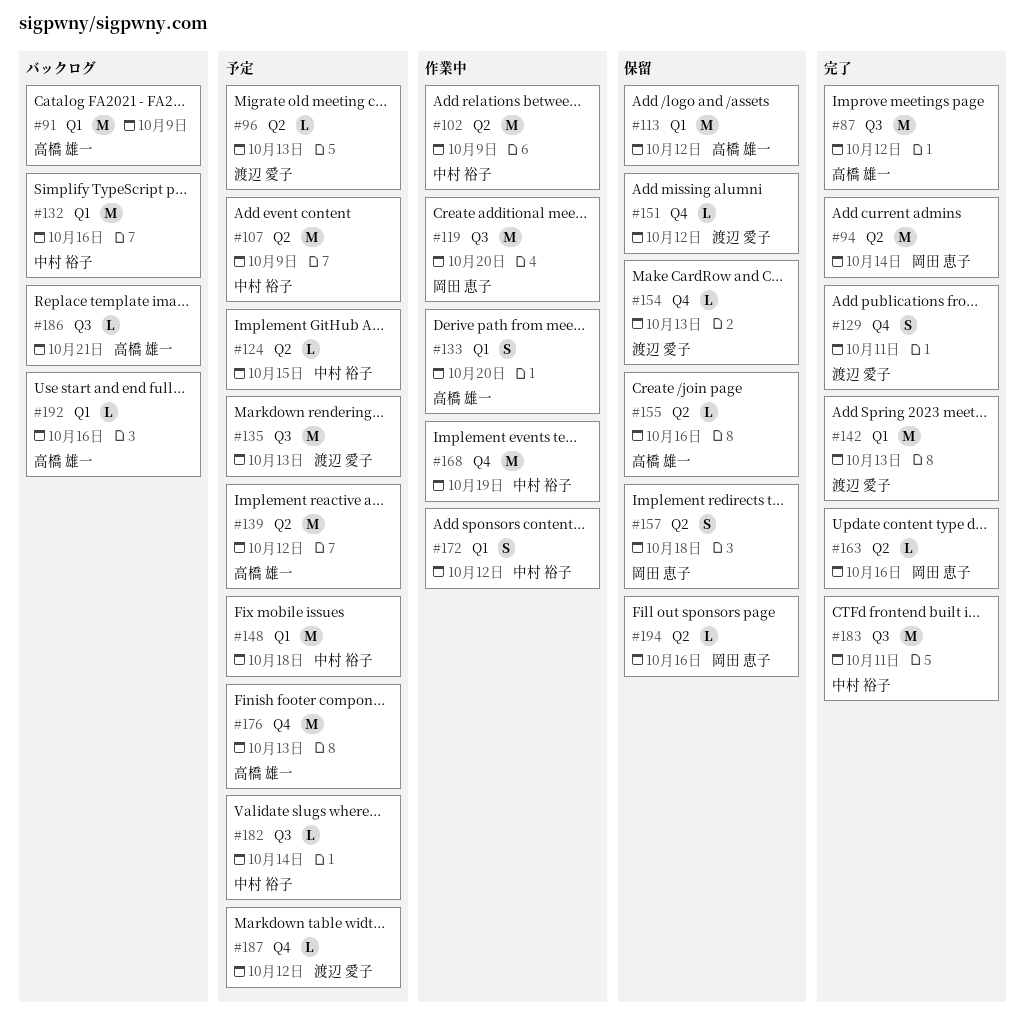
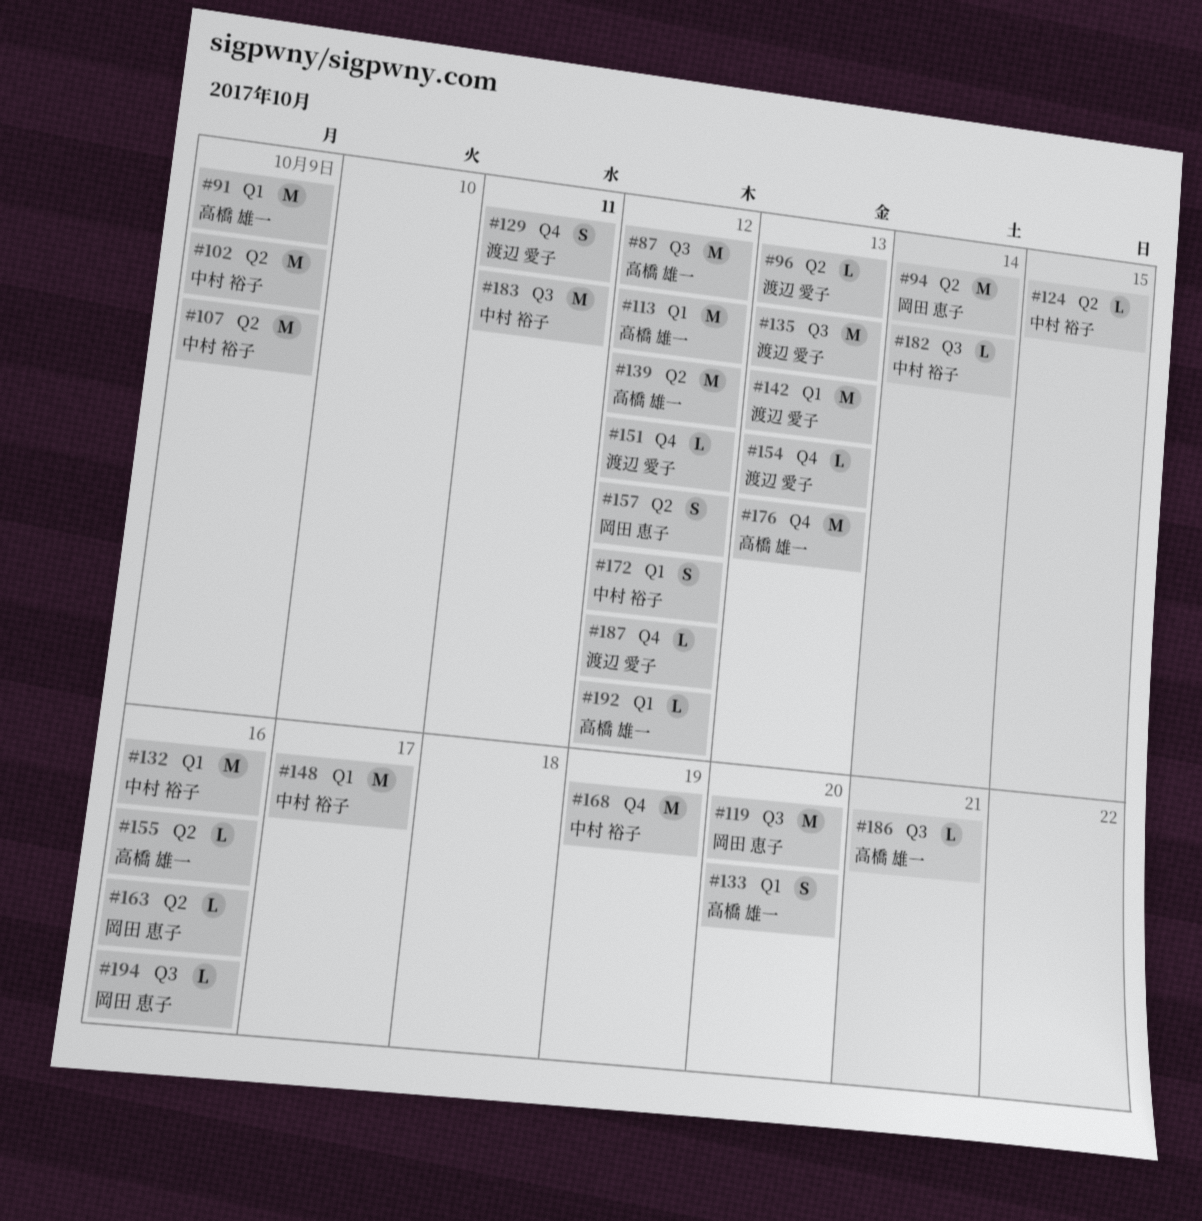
#148, due: Oct 18 -> Oct 17
#157, due: Oct 18 -> Oct 12
#192, due: Oct 16 -> Oct 12
#194, label: Q2 -> Q3

